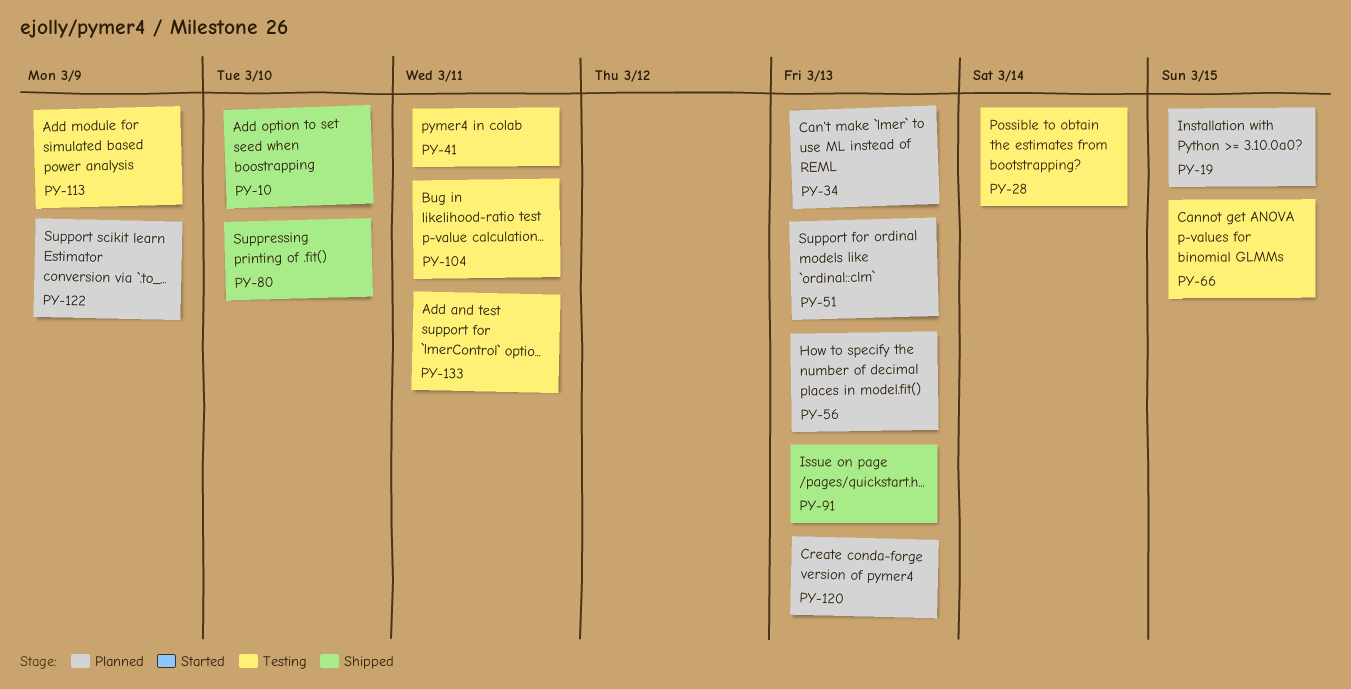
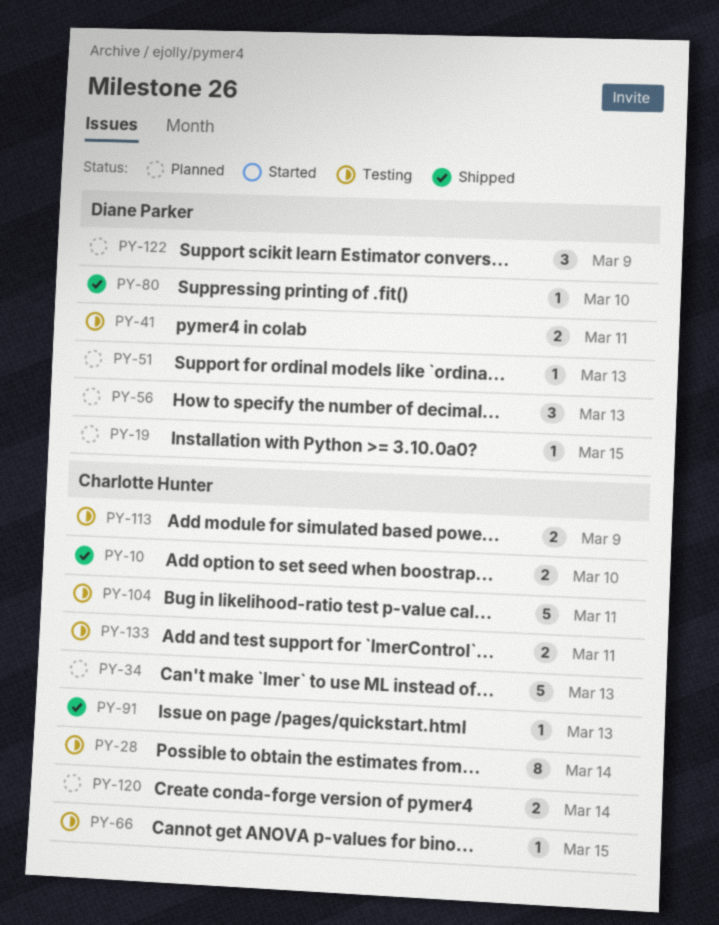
PY-120, due: Mar 13 -> Mar 14

